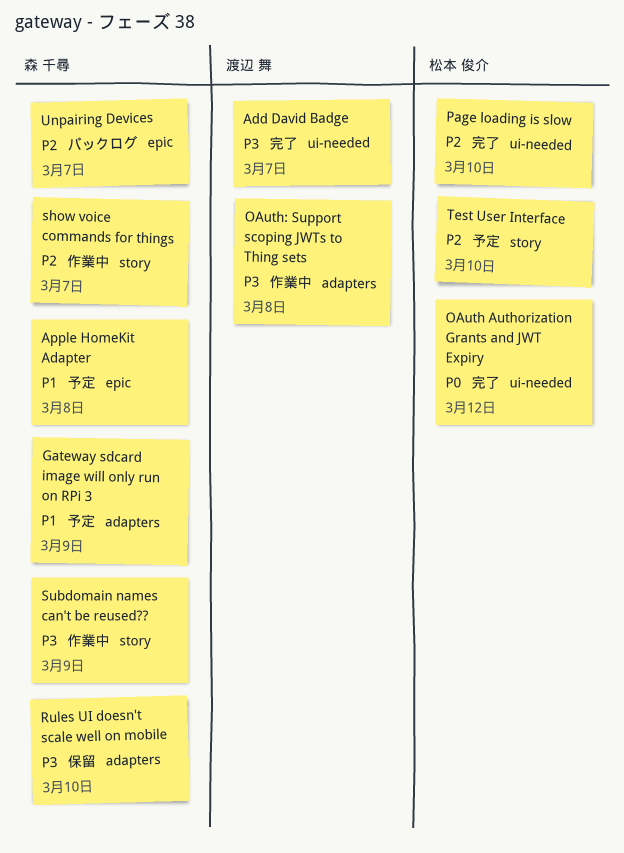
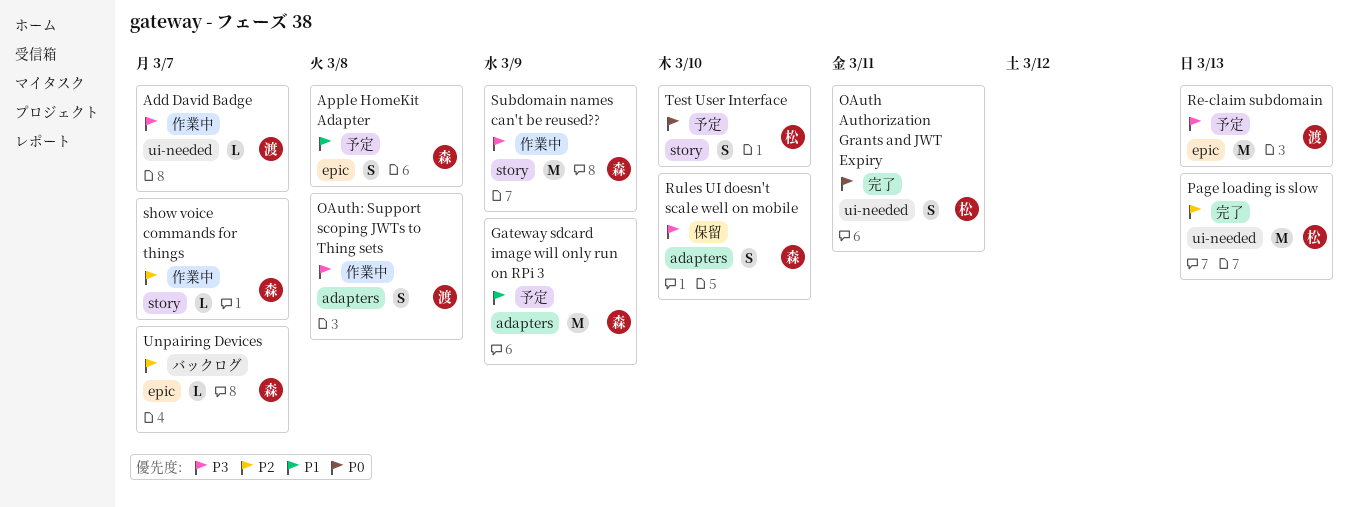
Add David Badge, status: 完了 -> 作業中
OAuth Authorization Grants and JWT Expiry, due: Mar 12 -> Mar 11
Page loading is slow, due: Mar 10 -> Mar 13
Re-claim subdomain: none -> present
Test User Interface, priority: P2 -> P0

